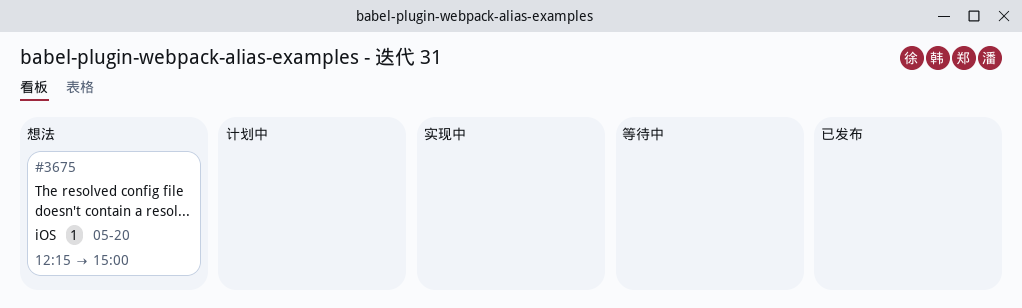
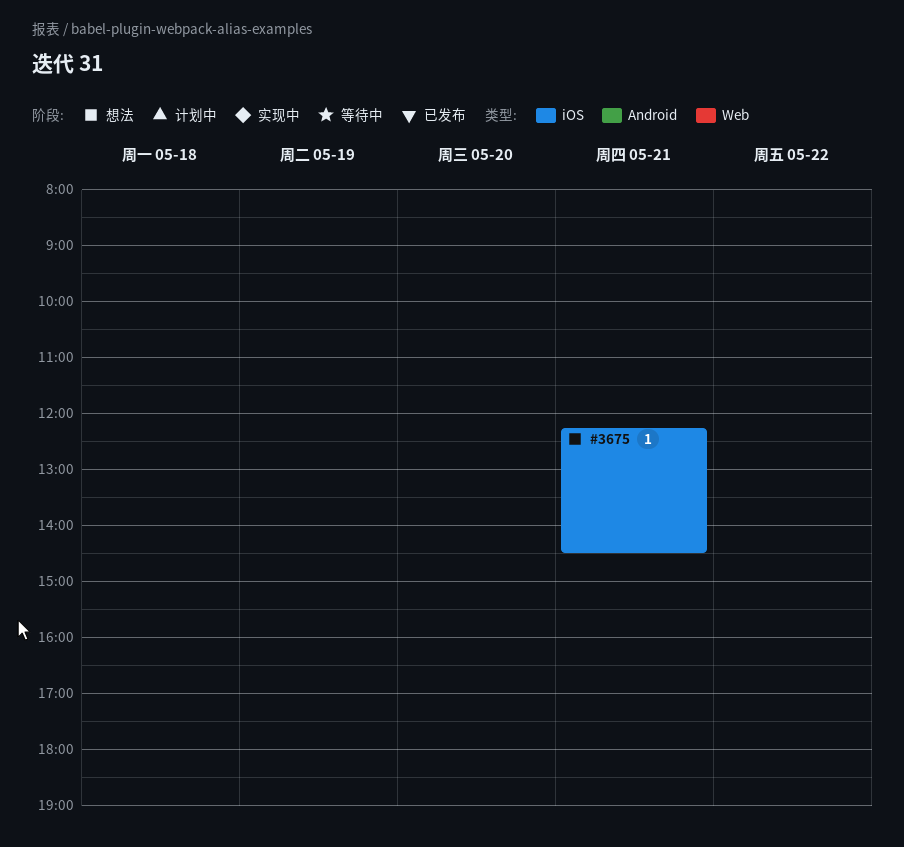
#3675, day: May 20 -> May 21
#3675, ends: 15:00 -> 14:30

